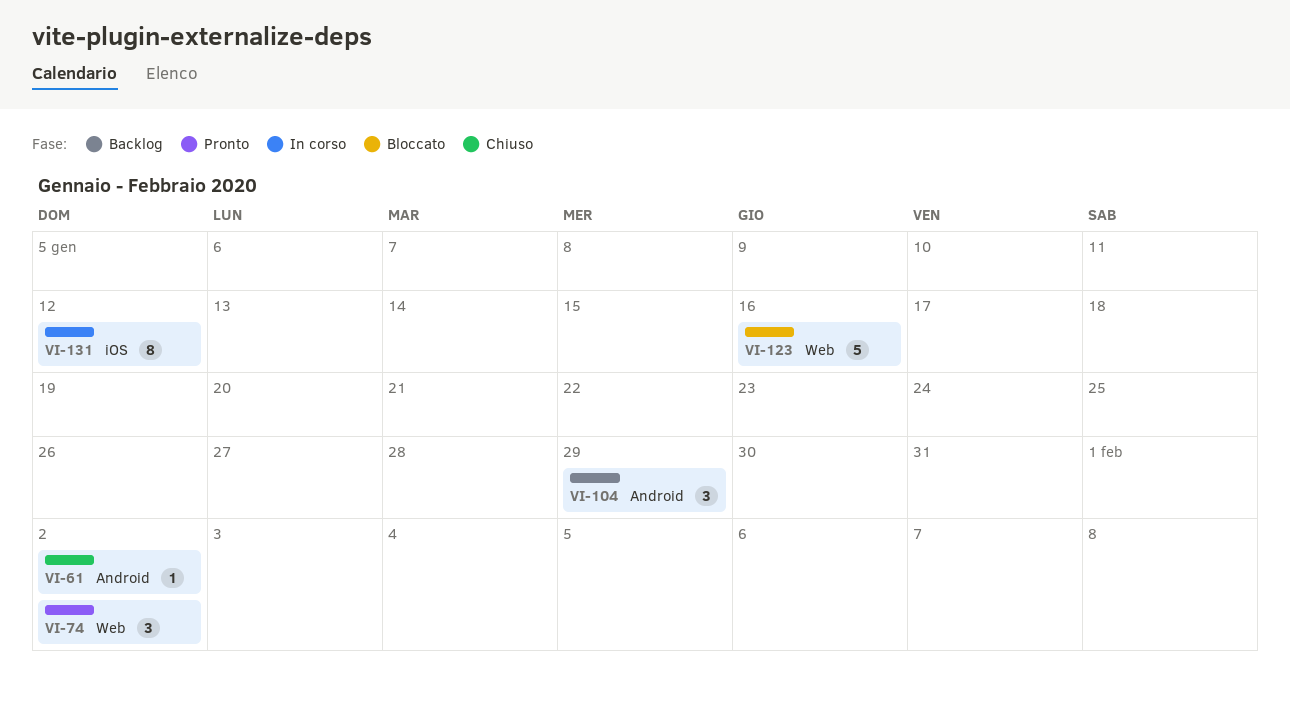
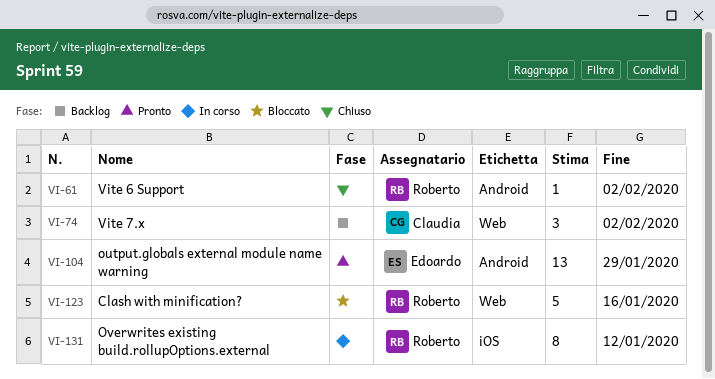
VI-74, status: Pronto -> Backlog
VI-104, status: Backlog -> Pronto
VI-104, estimate: 3 -> 13

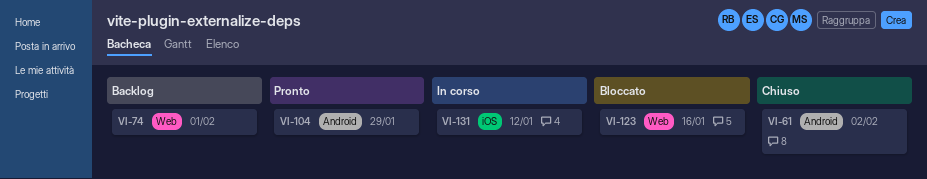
VI-74, due: Feb 2 -> Feb 1

